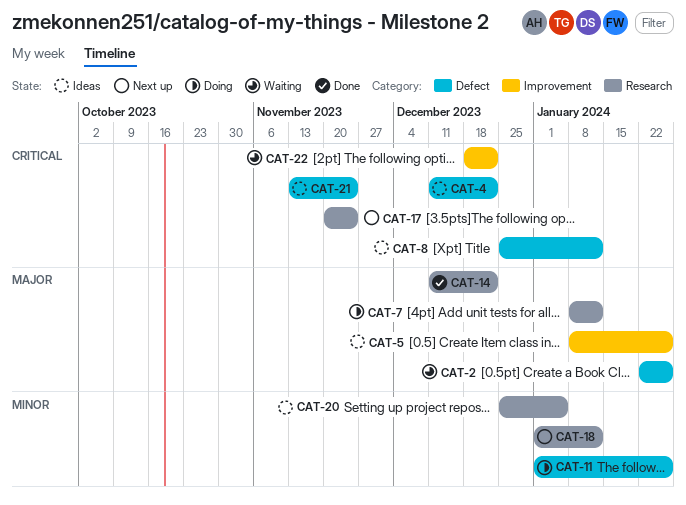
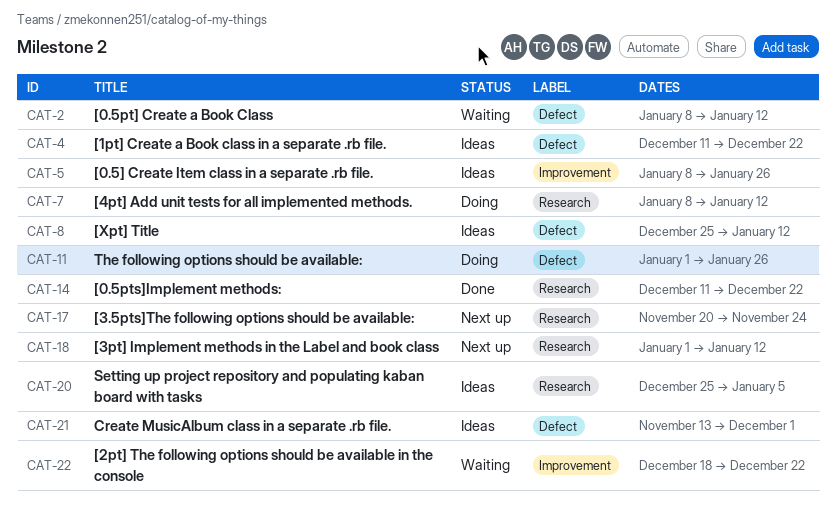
CAT-2, start: Jan 22 -> Jan 8
CAT-2, due: Jan 26 -> Jan 12
CAT-21, due: Nov 24 -> Dec 1

